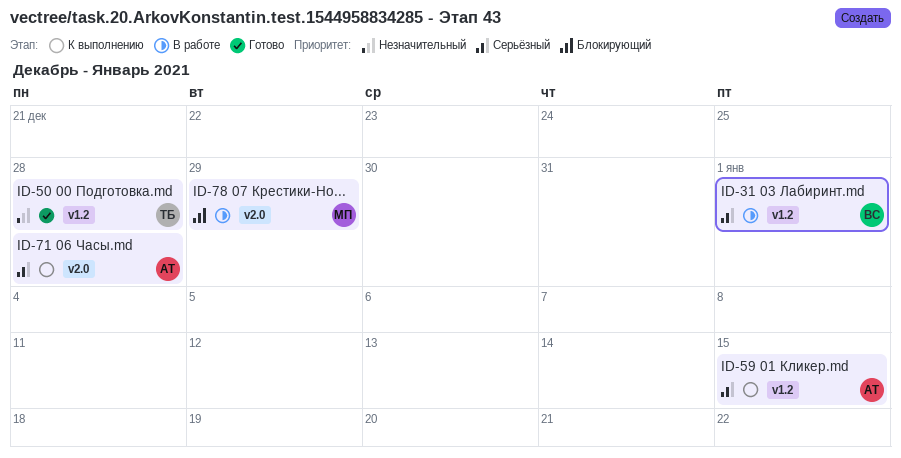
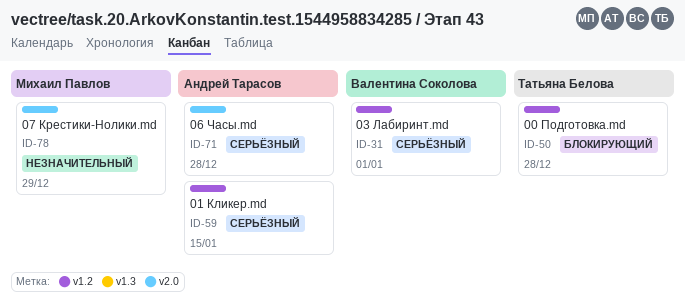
ID-50, priority: Незначительный -> Блокирующий
ID-78, priority: Блокирующий -> Незначительный

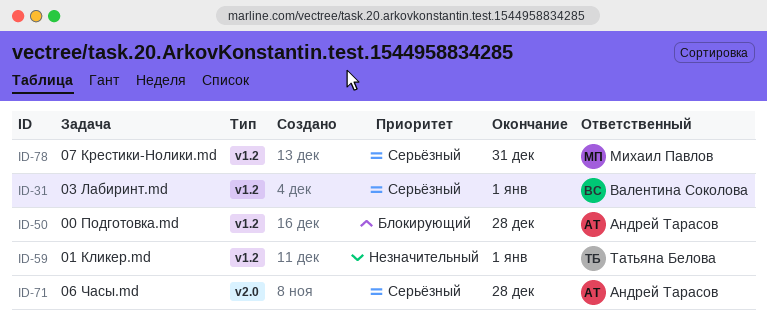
ID-50, owner: Татьяна Белова -> Андрей Тарасов
ID-59, owner: Андрей Тарасов -> Татьяна Белова
ID-59, priority: Серьёзный -> Незначительный
ID-59, due: Jan 15 -> Jan 1
ID-78, priority: Незначительный -> Серьёзный
ID-78, label: v2.0 -> v1.2
ID-78, due: Dec 29 -> Dec 31

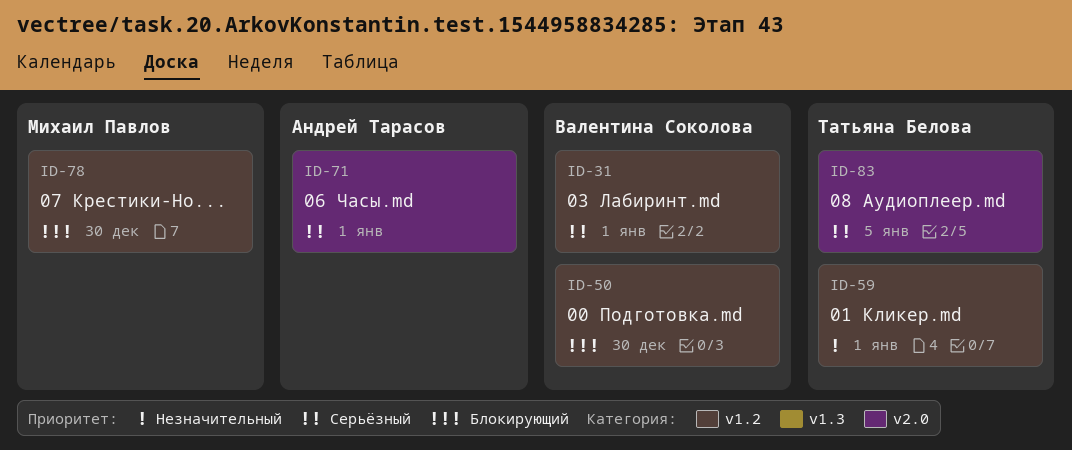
ID-50, owner: Андрей Тарасов -> Валентина Соколова
ID-50, due: Dec 28 -> Dec 30
ID-71, due: Dec 28 -> Jan 1
ID-78, priority: Серьёзный -> Блокирующий
ID-78, due: Dec 31 -> Dec 30
ID-83: none -> present

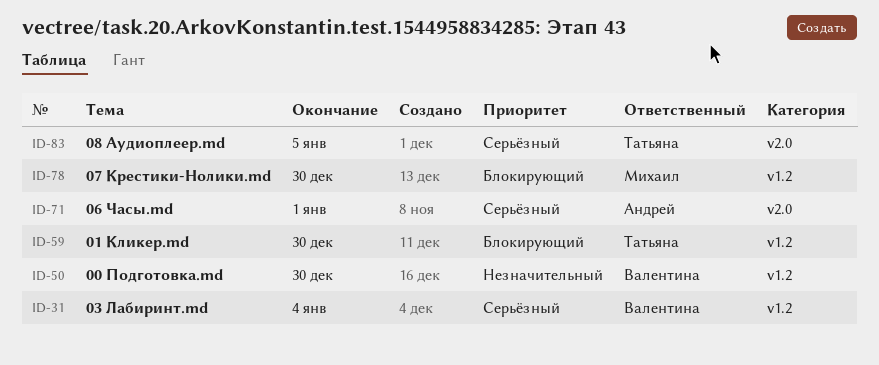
ID-31, due: Jan 1 -> Jan 4
ID-50, priority: Блокирующий -> Незначительный
ID-59, priority: Незначительный -> Блокирующий
ID-59, due: Jan 1 -> Dec 30

